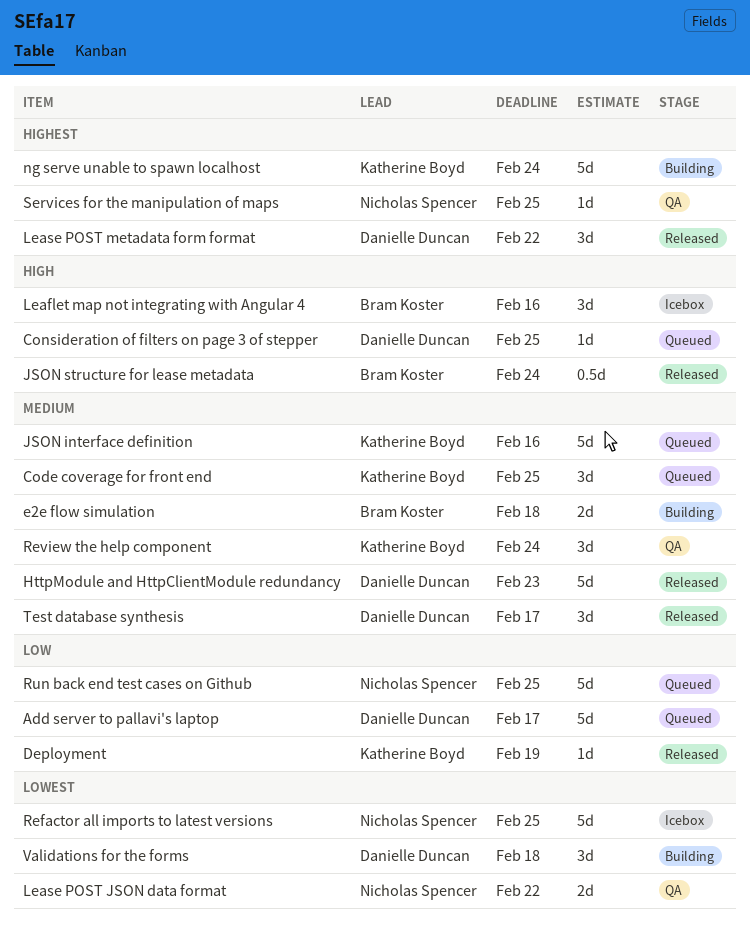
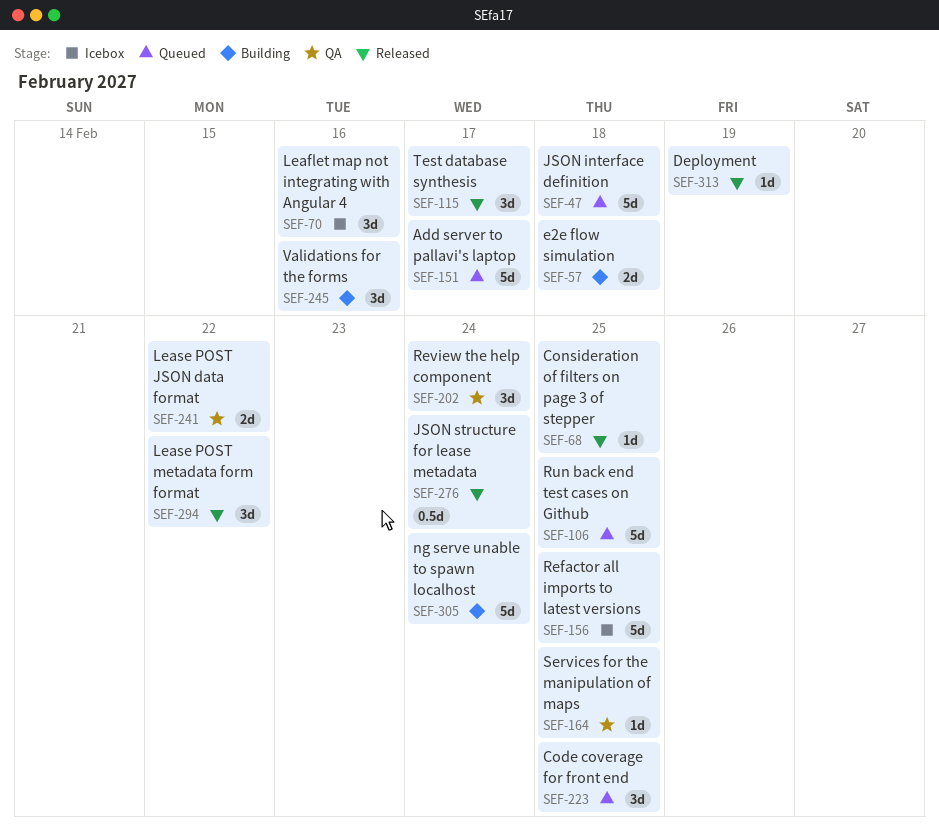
Consideration of filters on page 3 of stepper, status: Queued -> Released
HttpModule and HttpClientModule redundancy: present -> none
JSON interface definition, due: Feb 16 -> Feb 18
Validations for the forms, due: Feb 18 -> Feb 16

